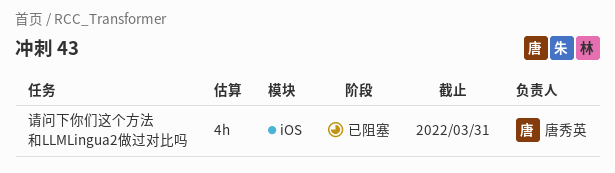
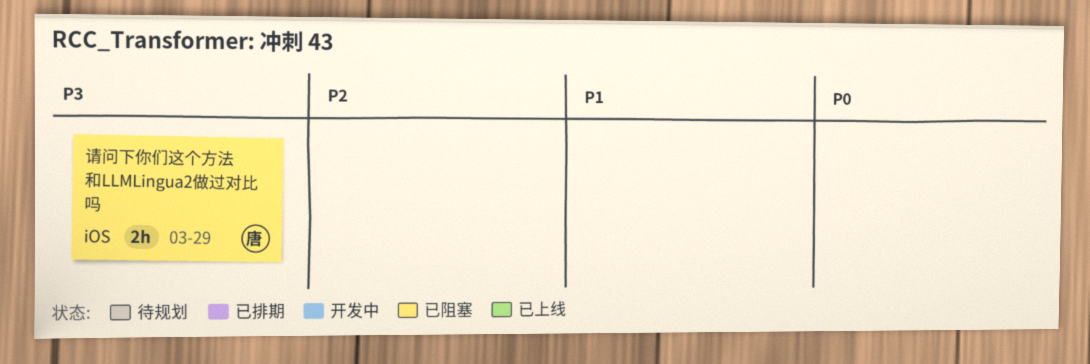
请问下你们这个方法和LLMLingua2做过对比吗, estimate: 4h -> 2h
请问下你们这个方法和LLMLingua2做过对比吗, due: Mar 31 -> Mar 29

